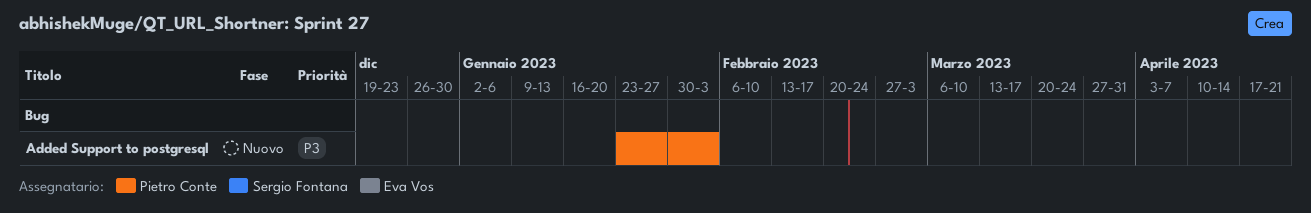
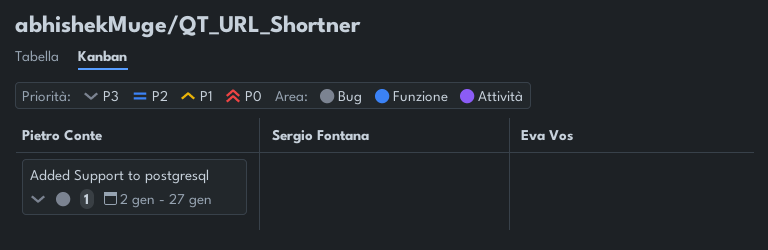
Added Support to postgresql, start: Jan 23 -> Jan 2
Added Support to postgresql, due: Feb 3 -> Jan 27

